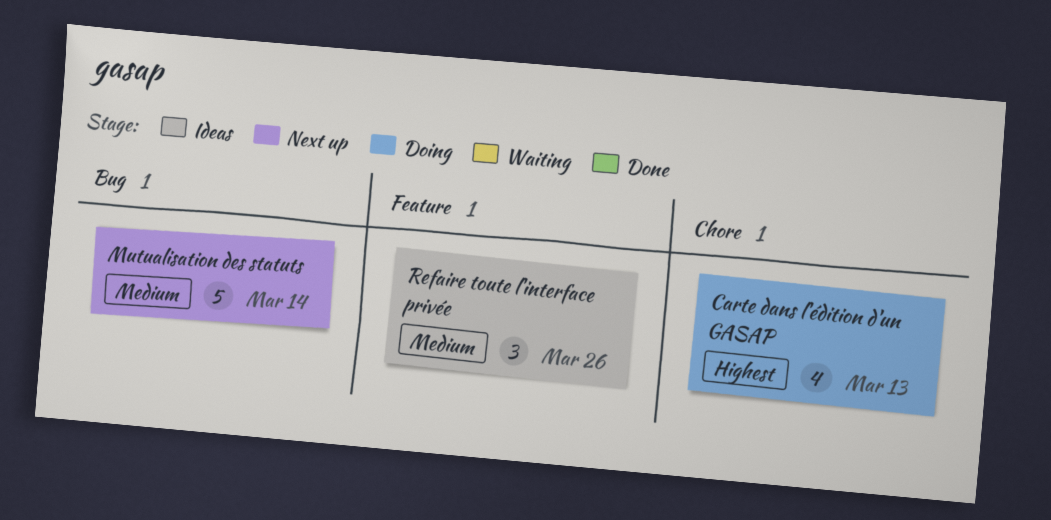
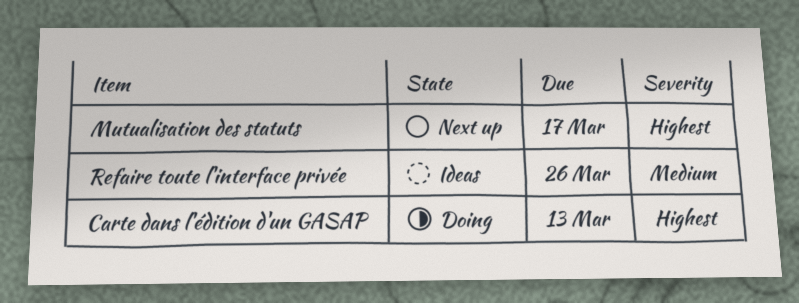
Mutualisation des statuts, priority: Medium -> Highest
Mutualisation des statuts, due: Mar 14 -> Mar 17

